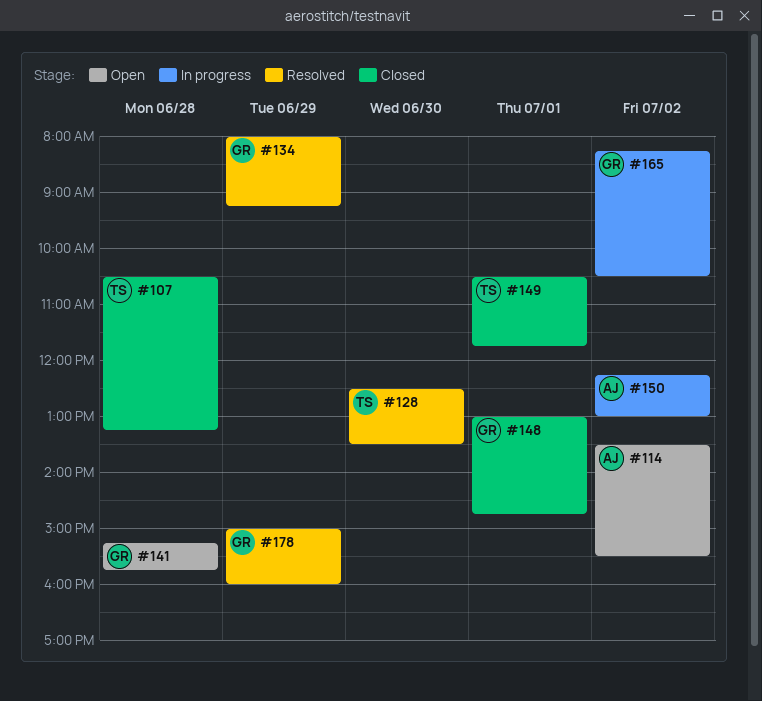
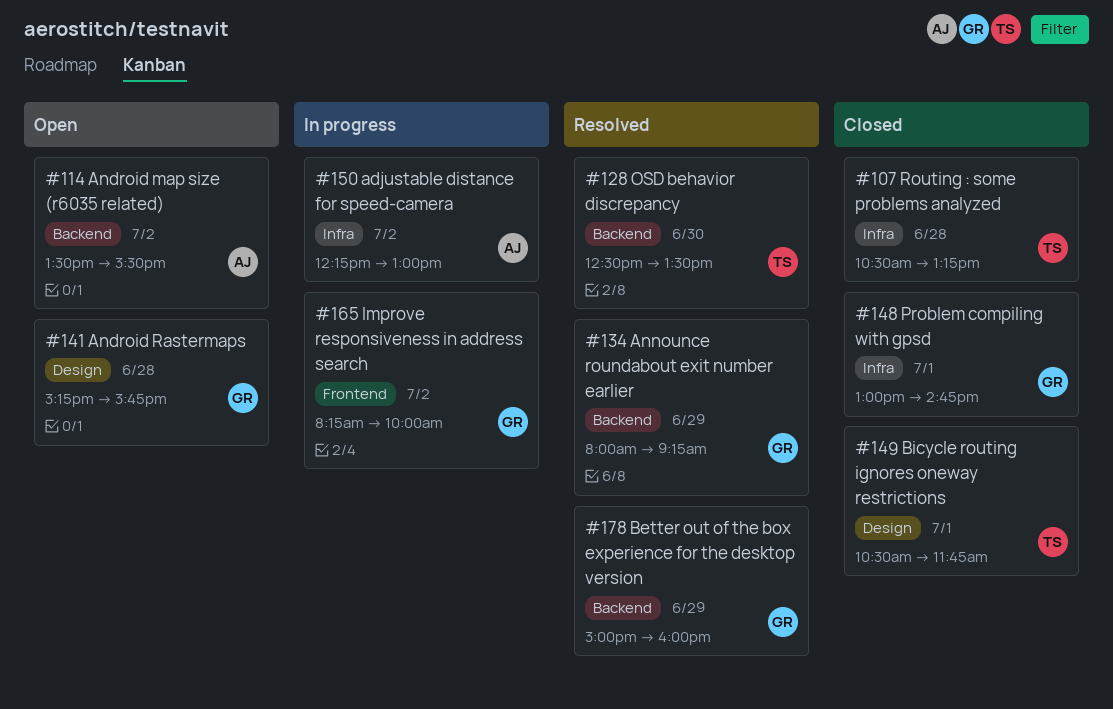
#165, ends: 10:30 -> 10:00

